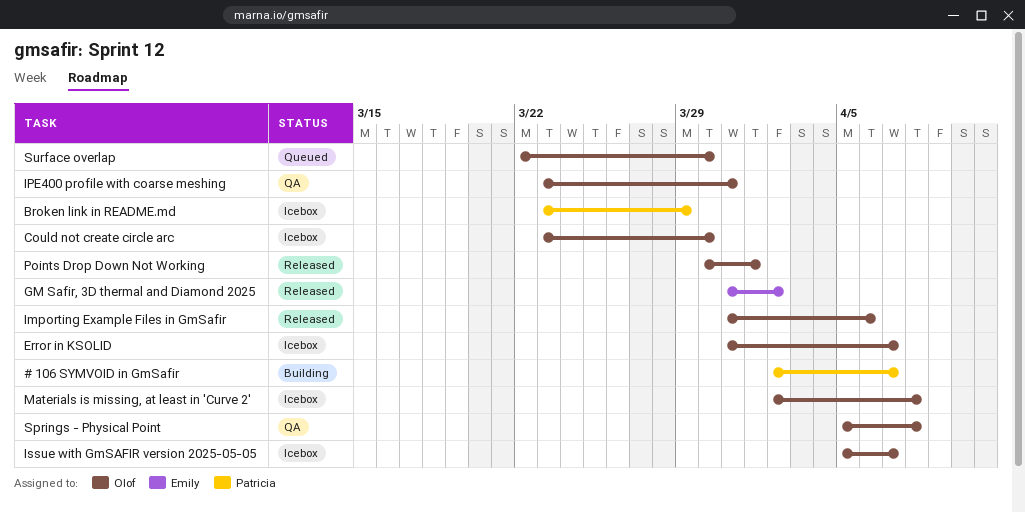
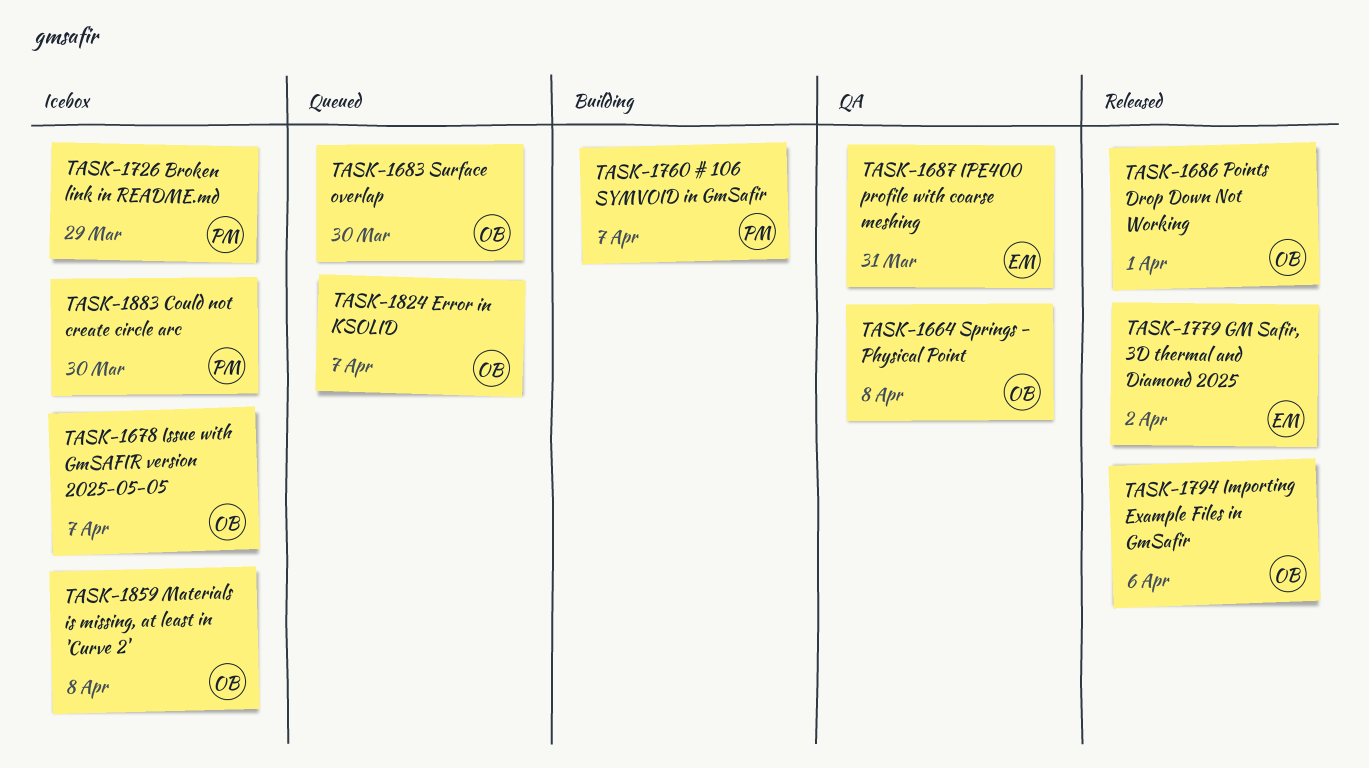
Could not create circle arc, owner: Olof -> Patricia
Error in KSOLID, status: Icebox -> Queued
IPE400 profile with coarse meshing, owner: Olof -> Emily

